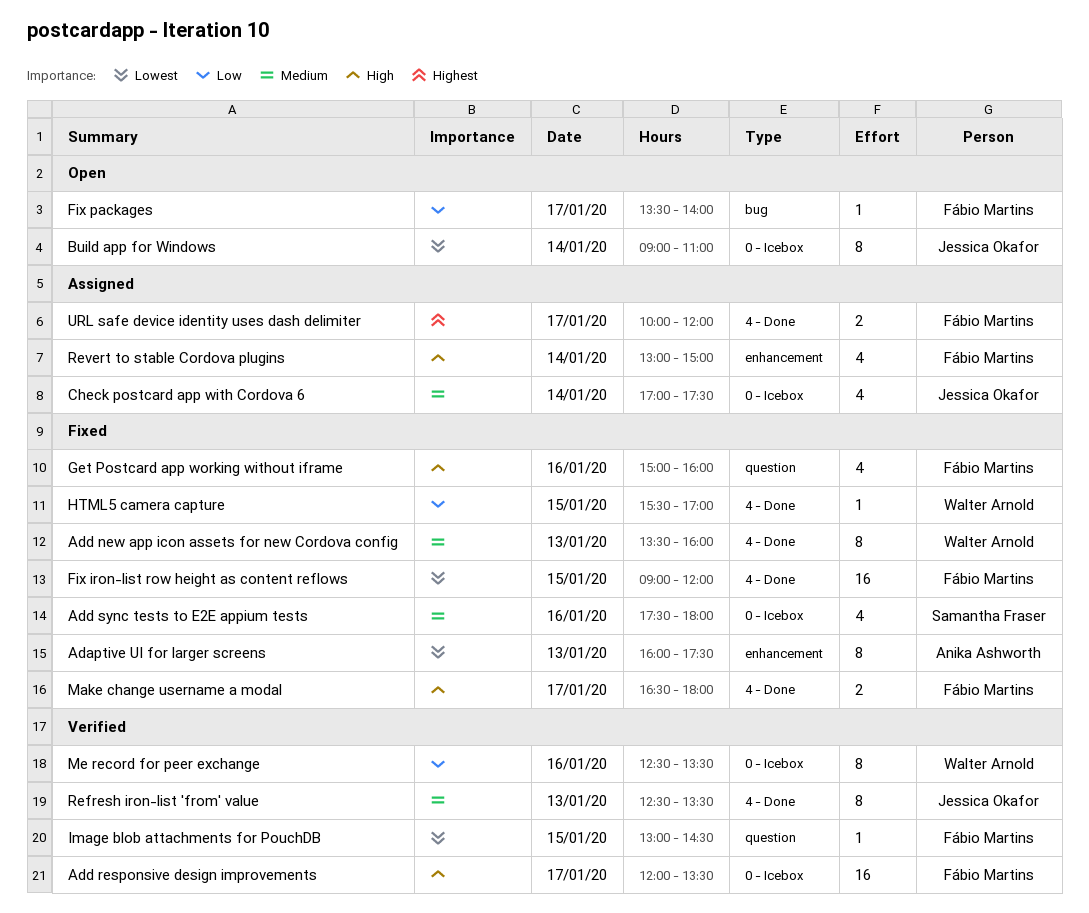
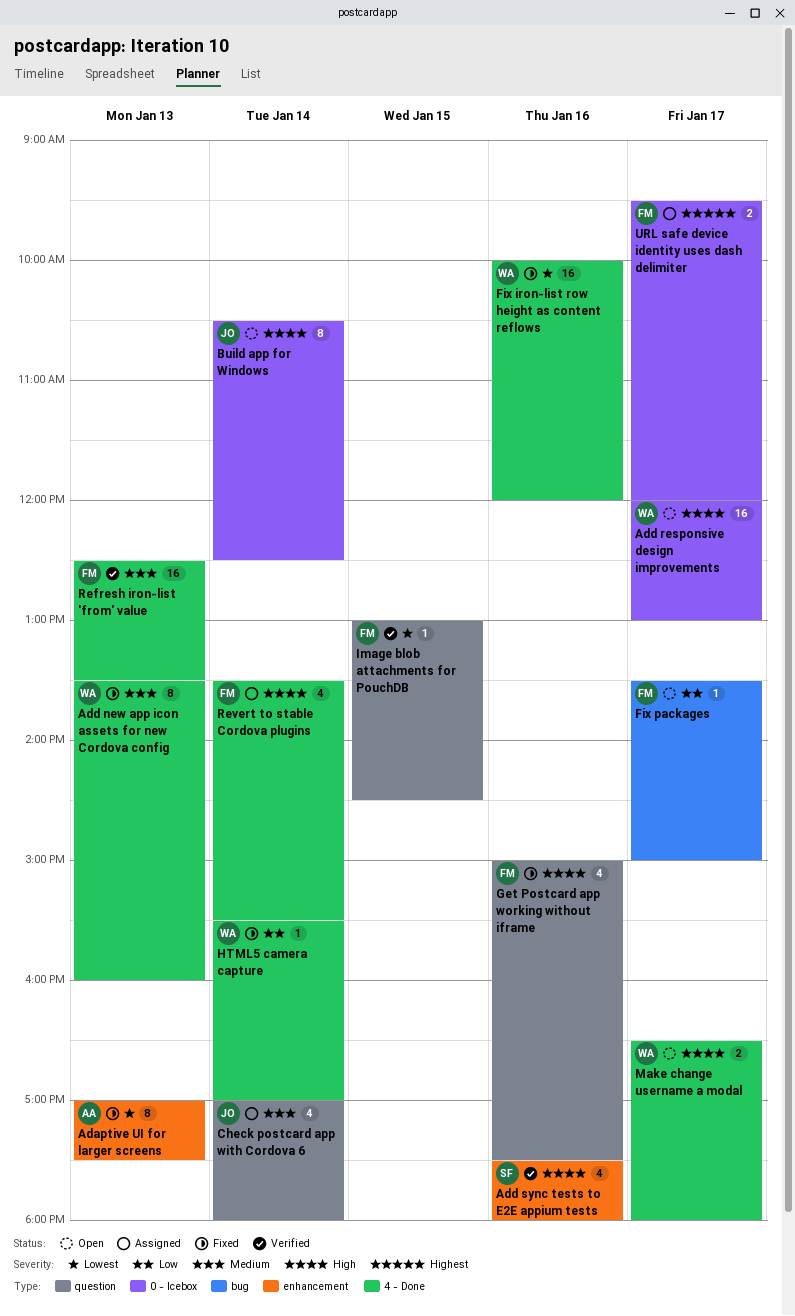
Adaptive UI for larger screens, begins: 16:00 -> 17:00
Add responsive design improvements, status: Verified -> Open
Add responsive design improvements, owner: Fábio Martins -> Walter Arnold
Add responsive design improvements, ends: 13:30 -> 13:00
Add sync tests to E2E appium tests, status: Fixed -> Verified
Add sync tests to E2E appium tests, priority: Medium -> High
Add sync tests to E2E appium tests, label: 0 - Icebox -> enhancement
Build app for Windows, priority: Lowest -> High
Build app for Windows, begins: 09:00 -> 10:30
Build app for Windows, ends: 11:00 -> 12:30
Check postcard app with Cordova 6, label: 0 - Icebox -> question
Check postcard app with Cordova 6, ends: 17:30 -> 18:00
Fix iron-list row height as content reflows, owner: Fábio Martins -> Walter Arnold
Fix iron-list row height as content reflows, day: Jan 15 -> Jan 16
Fix iron-list row height as content reflows, begins: 09:00 -> 10:00
Fix packages, ends: 14:00 -> 15:00
Get Postcard app working without iframe, ends: 16:00 -> 17:30
HTML5 camera capture, day: Jan 15 -> Jan 14
Make change username a modal, status: Fixed -> Open
Make change username a modal, owner: Fábio Martins -> Walter Arnold
Me record for peer exchange: present -> none
Refresh iron-list 'from' value, owner: Jessica Okafor -> Fábio Martins
Refresh iron-list 'from' value, estimate: 8 -> 16
Revert to stable Cordova plugins, label: enhancement -> 4 - Done
Revert to stable Cordova plugins, begins: 13:00 -> 13:30
Revert to stable Cordova plugins, ends: 15:00 -> 15:30
URL safe device identity uses dash delimiter, label: 4 - Done -> 0 - Icebox
URL safe device identity uses dash delimiter, begins: 10:00 -> 09:30

